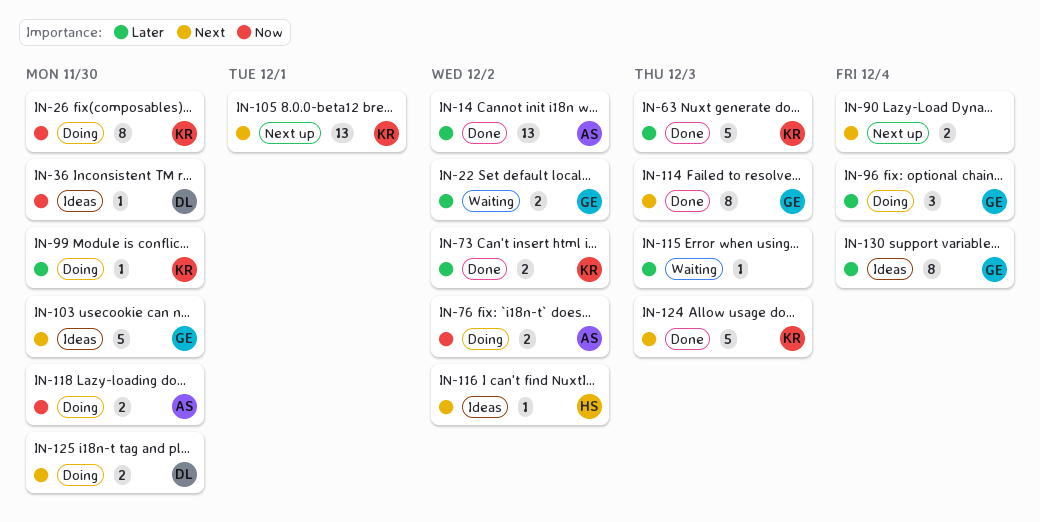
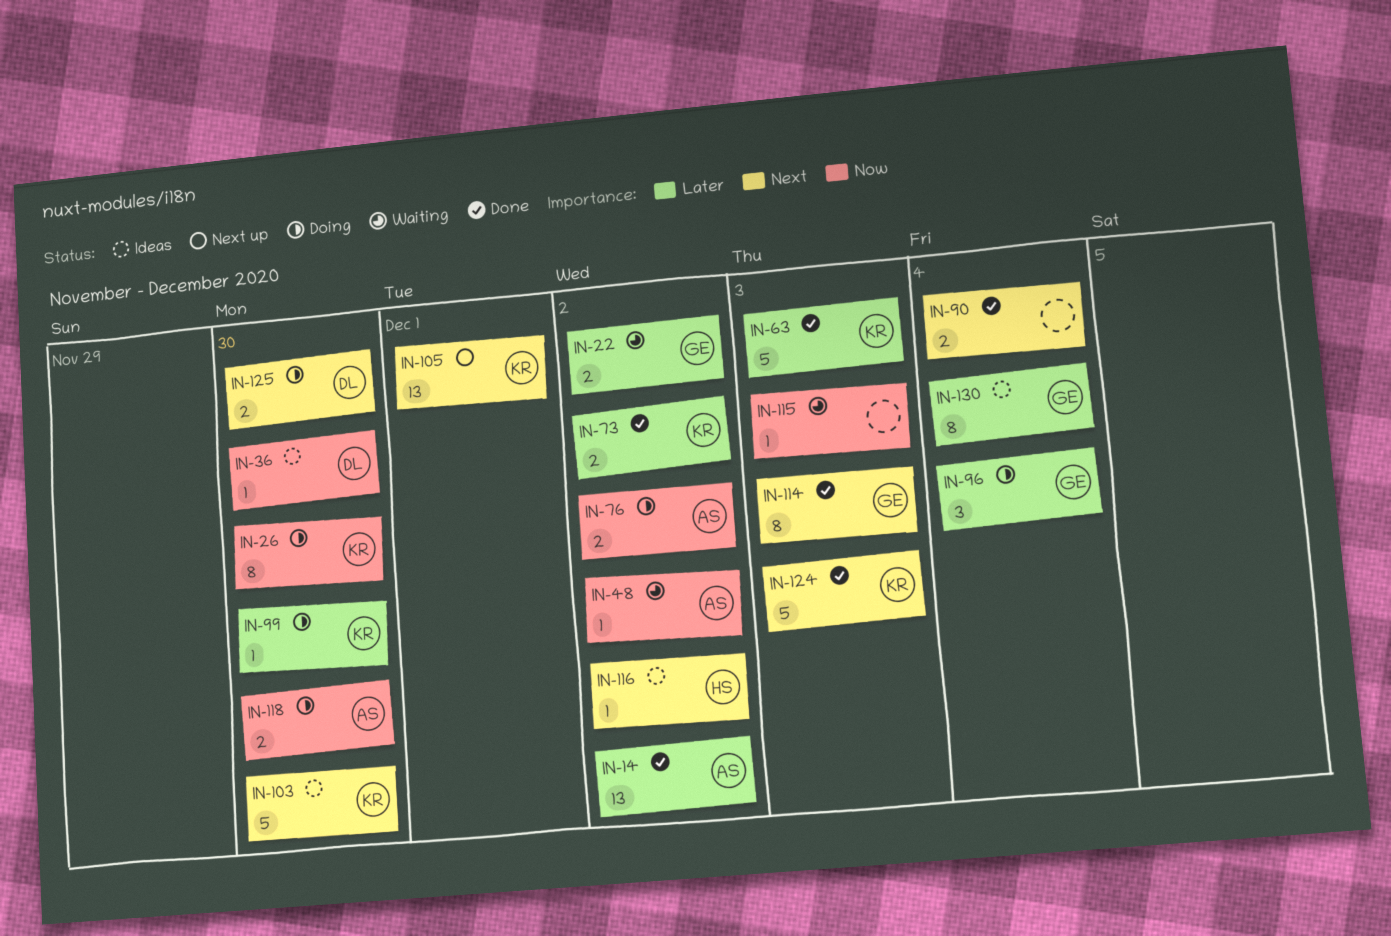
IN-48: none -> present
IN-90, status: Next up -> Done
IN-103, owner: GE -> KR
IN-115, priority: Later -> Now

